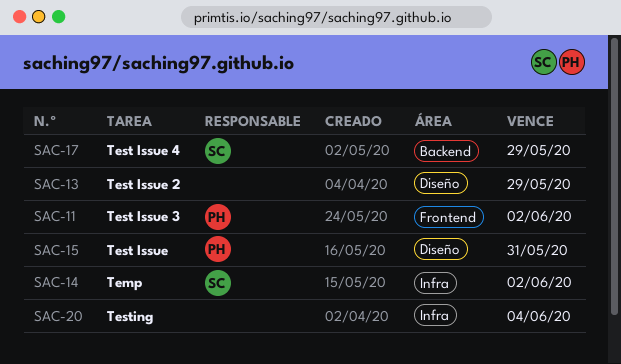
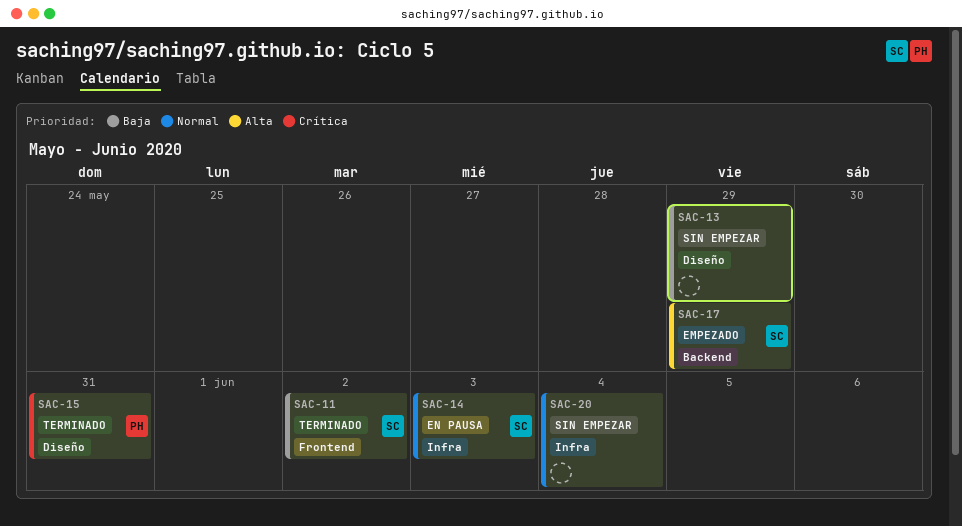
SAC-11, owner: PH -> SC
SAC-14, due: Jun 2 -> Jun 3

